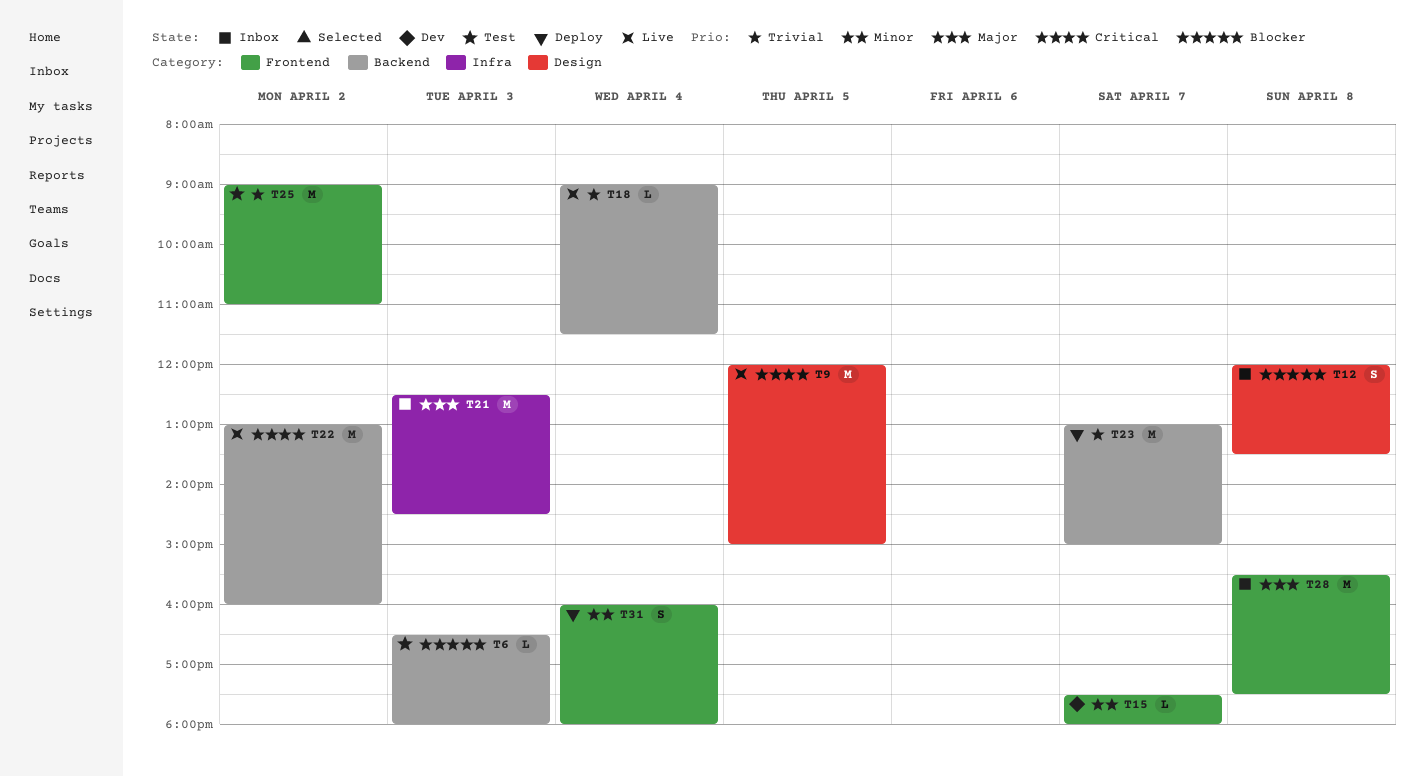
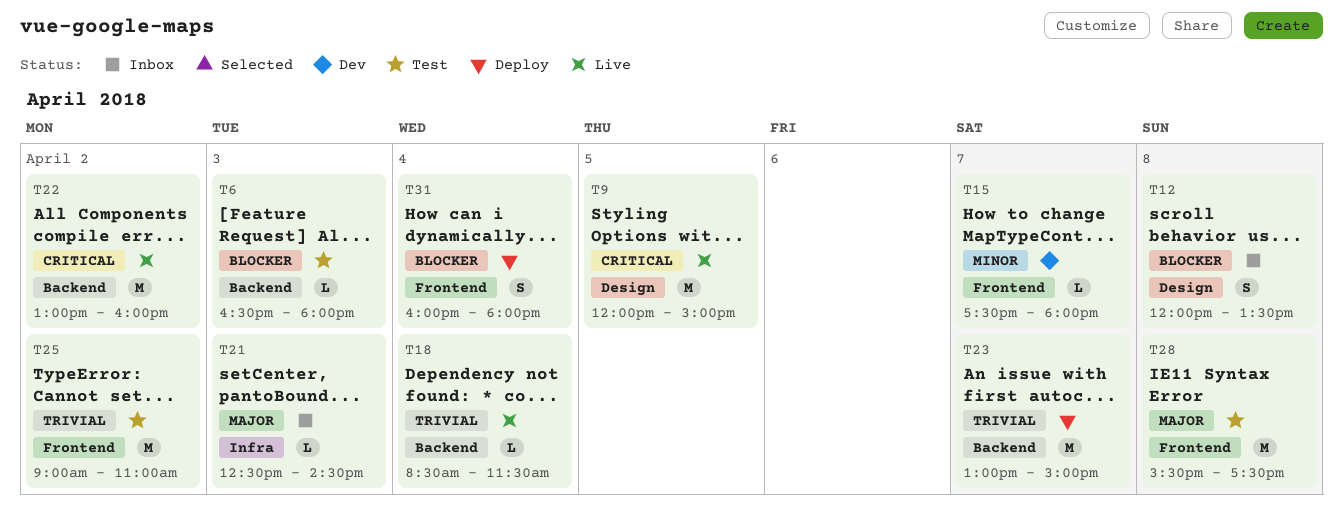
T18, begins: 09:00 -> 08:30
T21, estimate: M -> L
T28, status: Inbox -> Test
T31, priority: Minor -> Blocker

